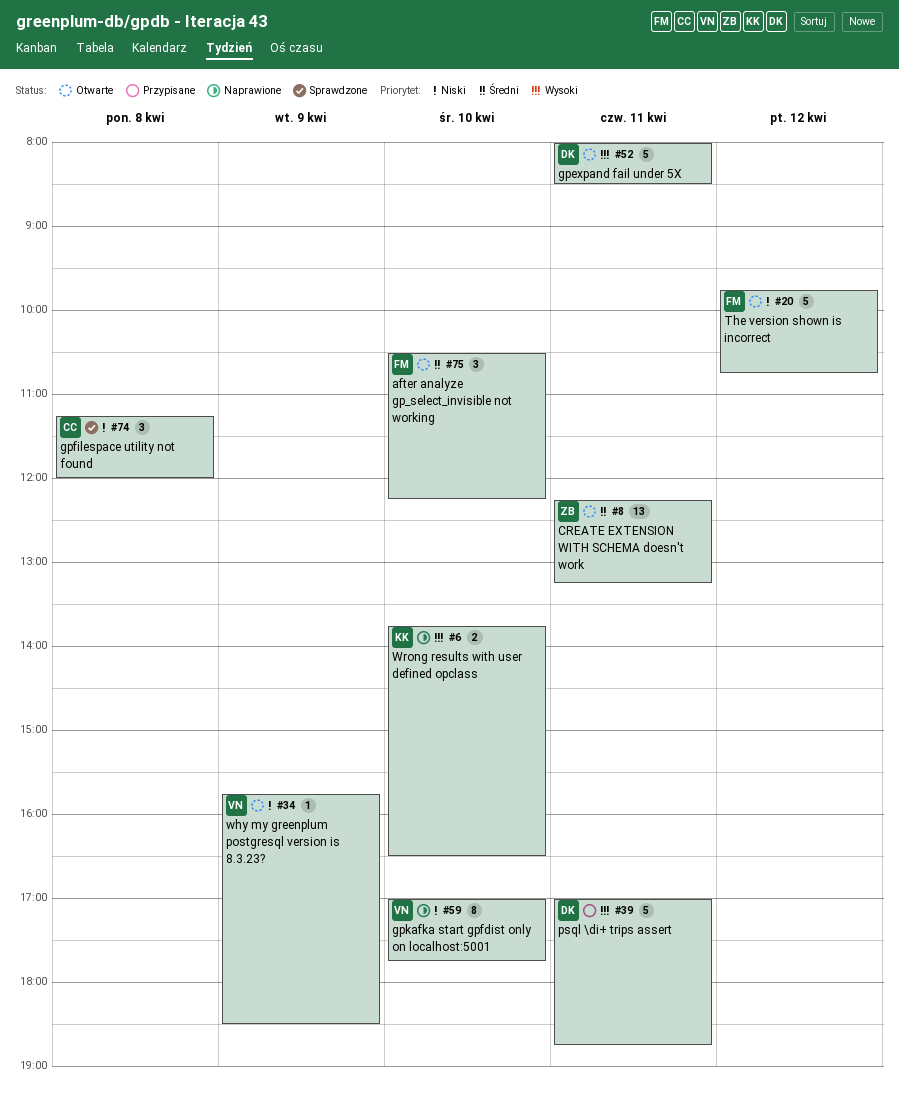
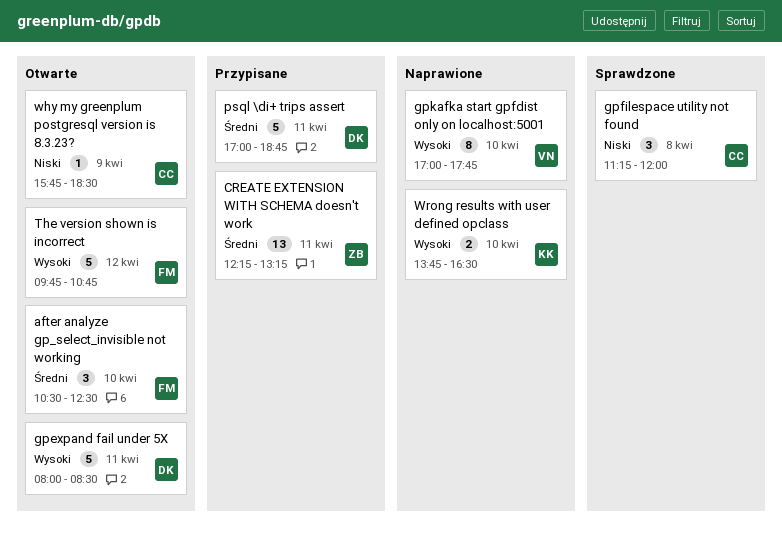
after analyze gp_select_invisible not working, ends: 12:15 -> 12:30
CREATE EXTENSION WITH SCHEMA doesn't work, status: Otwarte -> Przypisane
gpkafka start gpfdist only on localhost:5001, priority: Niski -> Wysoki
psql \di+ trips assert, priority: Wysoki -> Średni
The version shown is incorrect, priority: Niski -> Wysoki
why my greenplum postgresql version is 8.3.23?, owner: VN -> CC

